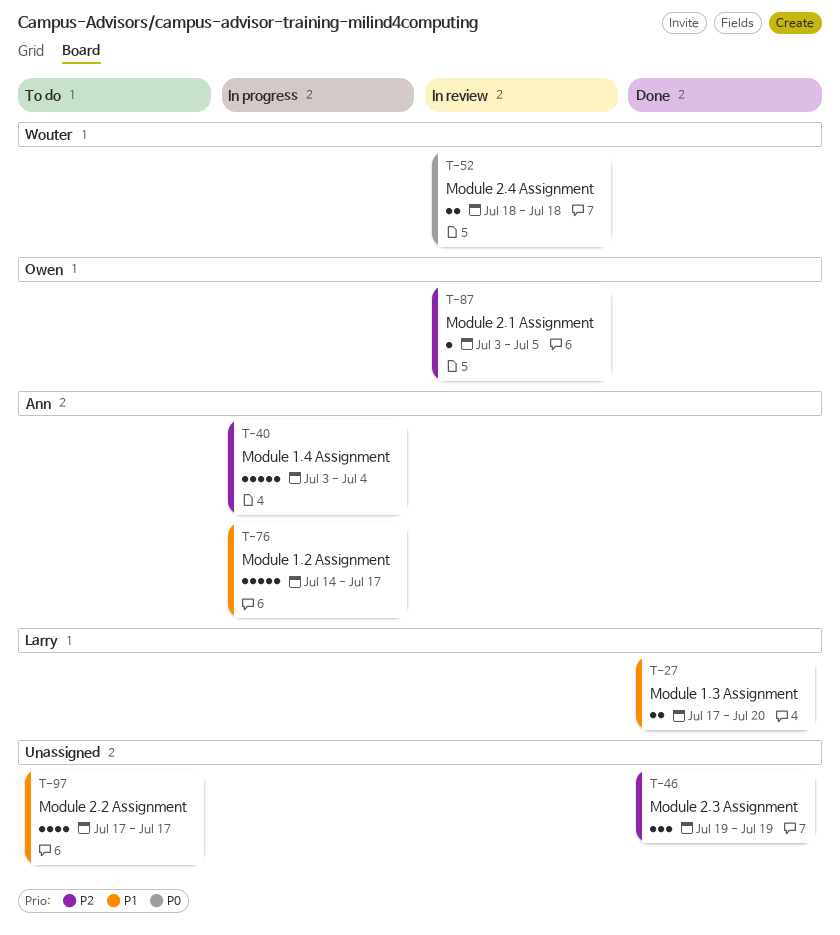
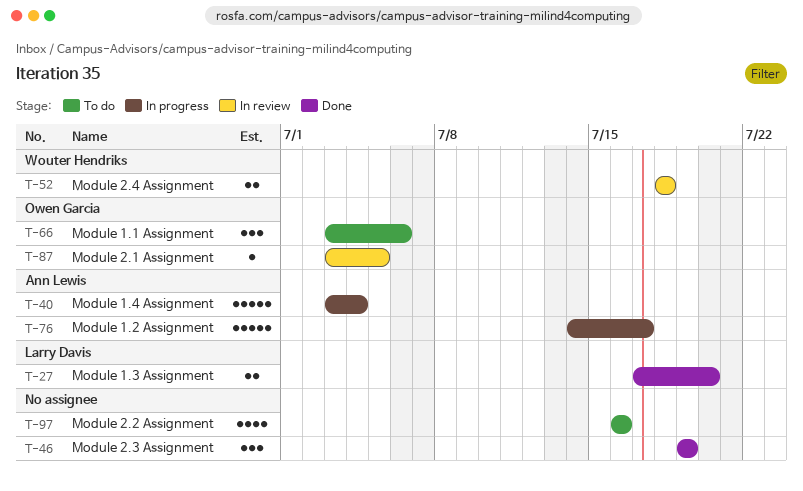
T-66: none -> present
T-97, start: Jul 17 -> Jul 16
T-97, due: Jul 17 -> Jul 16

